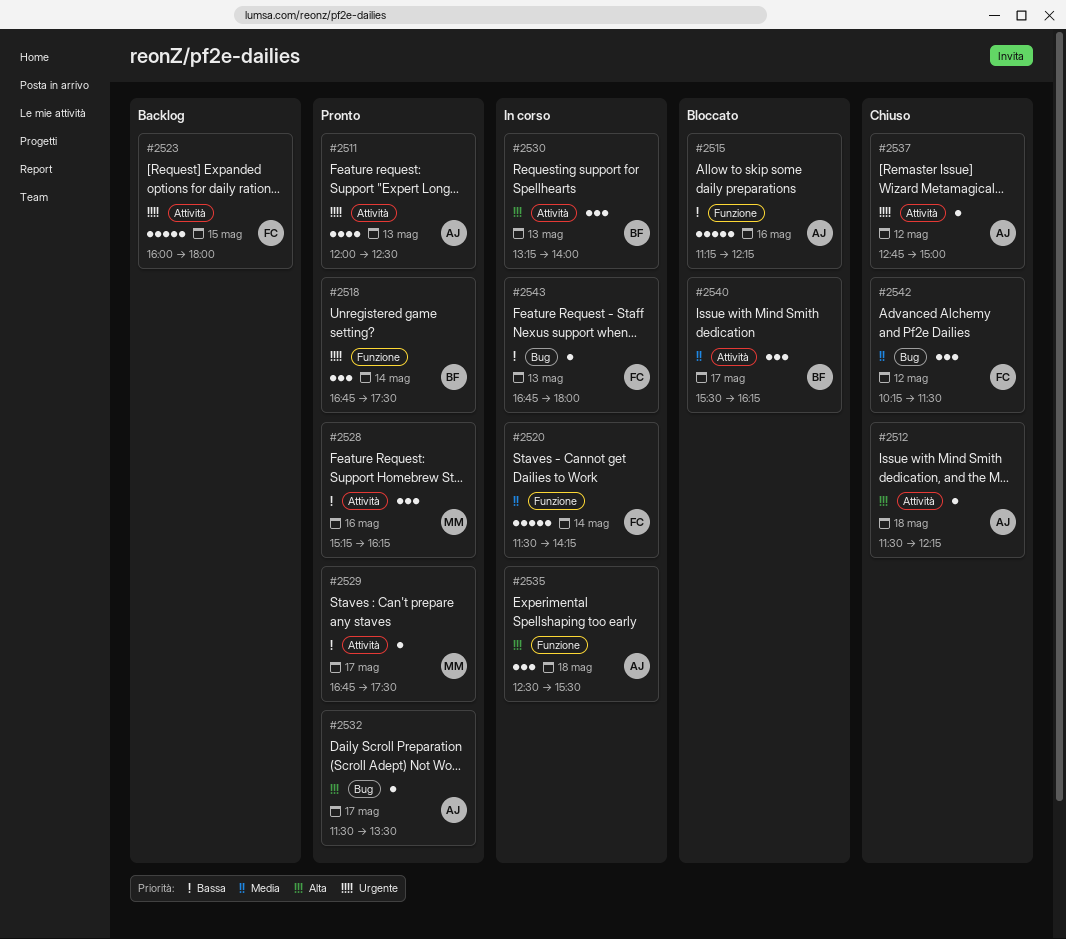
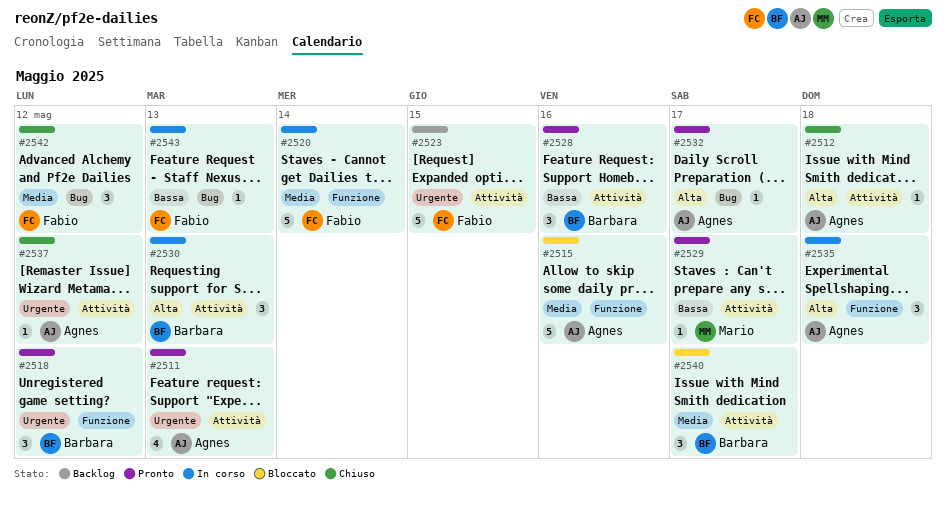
#2515, priority: Bassa -> Media
#2518, day: May 14 -> May 12
#2528, owner: Mario -> Barbara

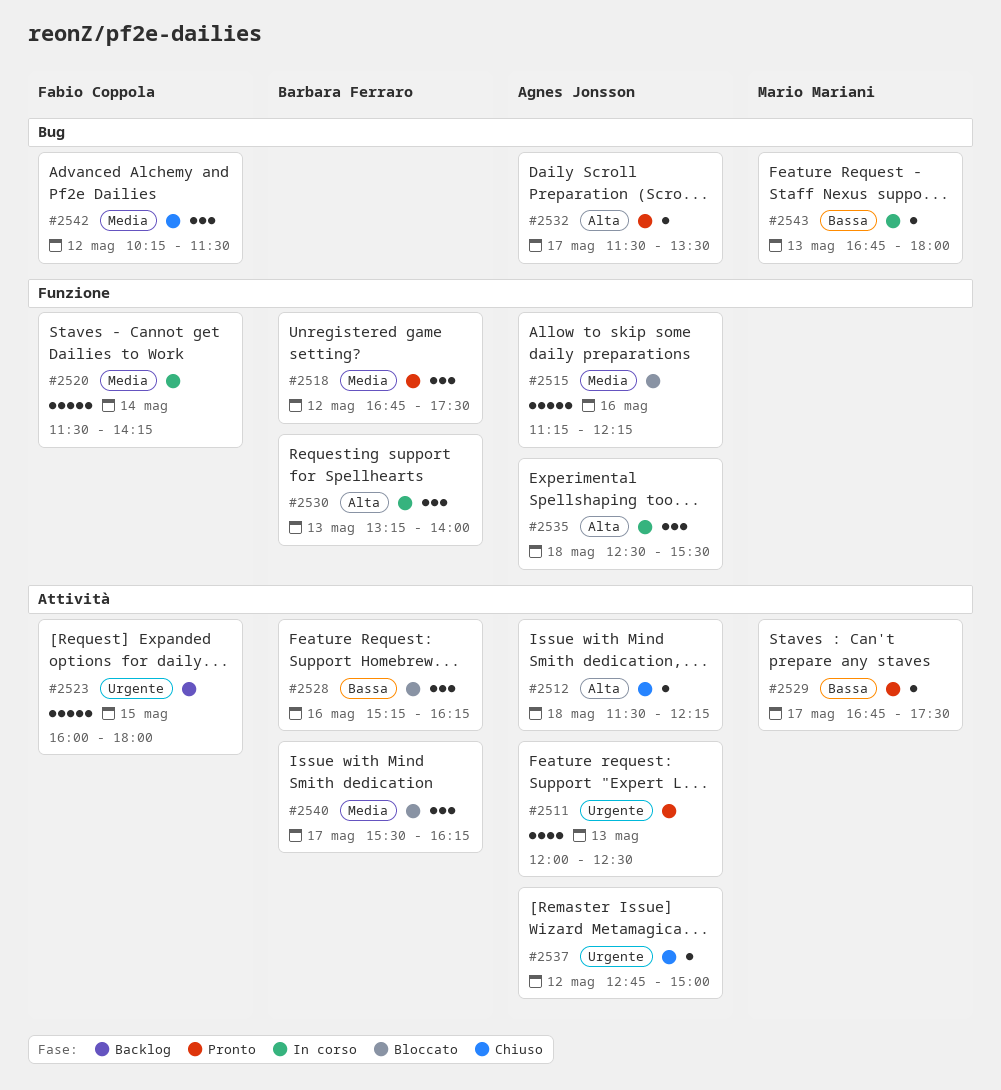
#2518, priority: Urgente -> Media
#2528, status: Pronto -> Bloccato
#2530, label: Attività -> Funzione
#2543, owner: Fabio Coppola -> Mario Mariani

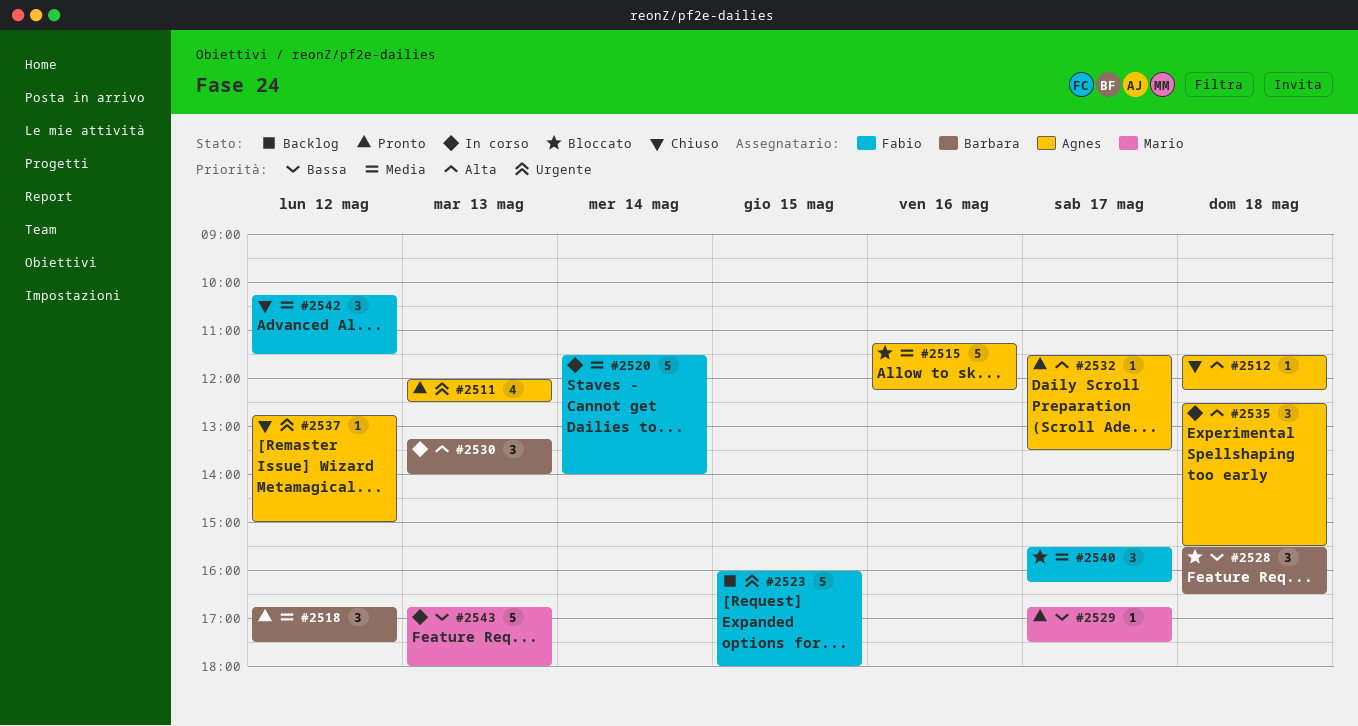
#2520, ends: 14:15 -> 14:00
#2528, day: May 16 -> May 18
#2528, begins: 15:15 -> 15:30
#2528, ends: 16:15 -> 16:30
#2540, owner: Barbara Ferraro -> Fabio Coppola
#2543, estimate: 1 -> 5

